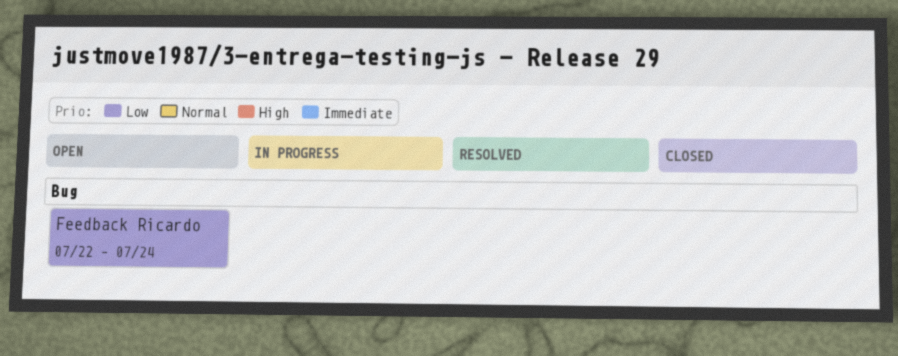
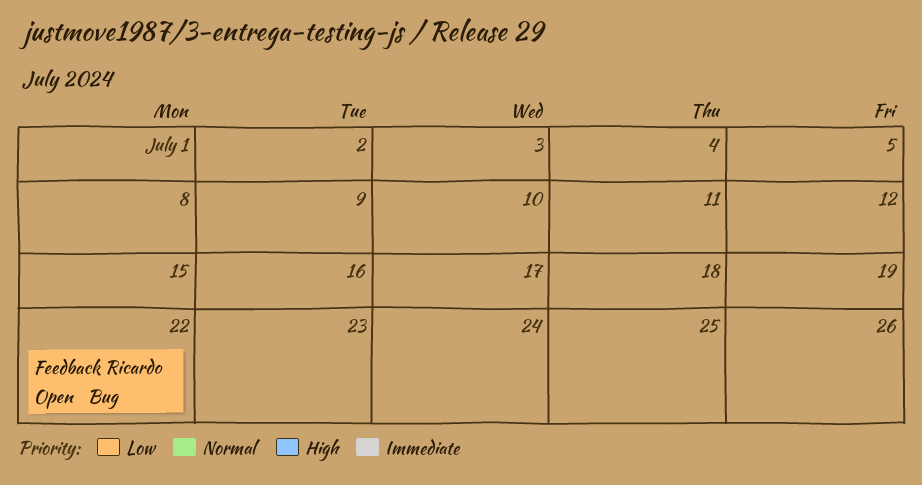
Feedback Ricardo, due: Jul 24 -> Jul 22

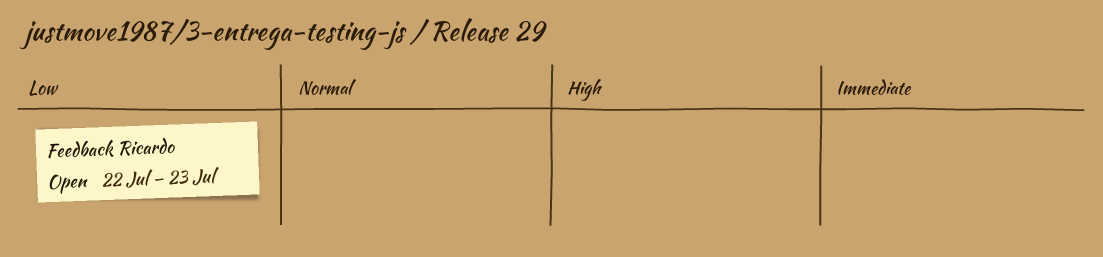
Feedback Ricardo, due: Jul 22 -> Jul 23

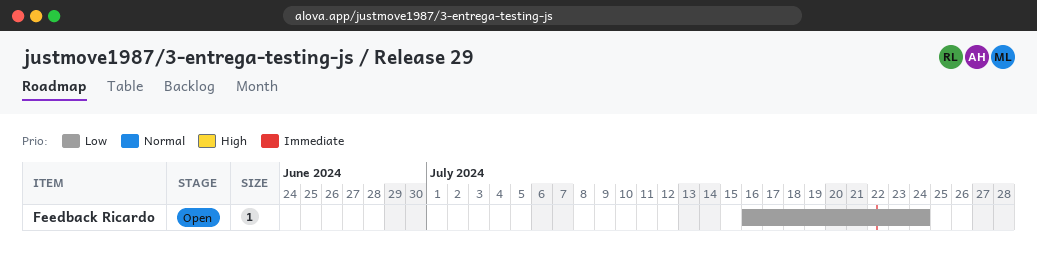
Feedback Ricardo, start: Jul 22 -> Jul 16
Feedback Ricardo, due: Jul 23 -> Jul 24

